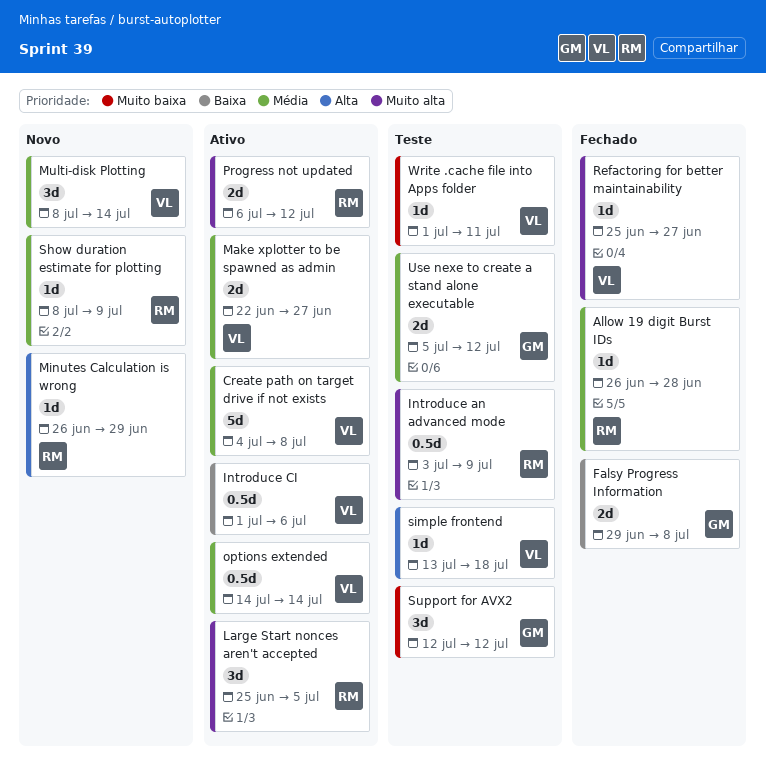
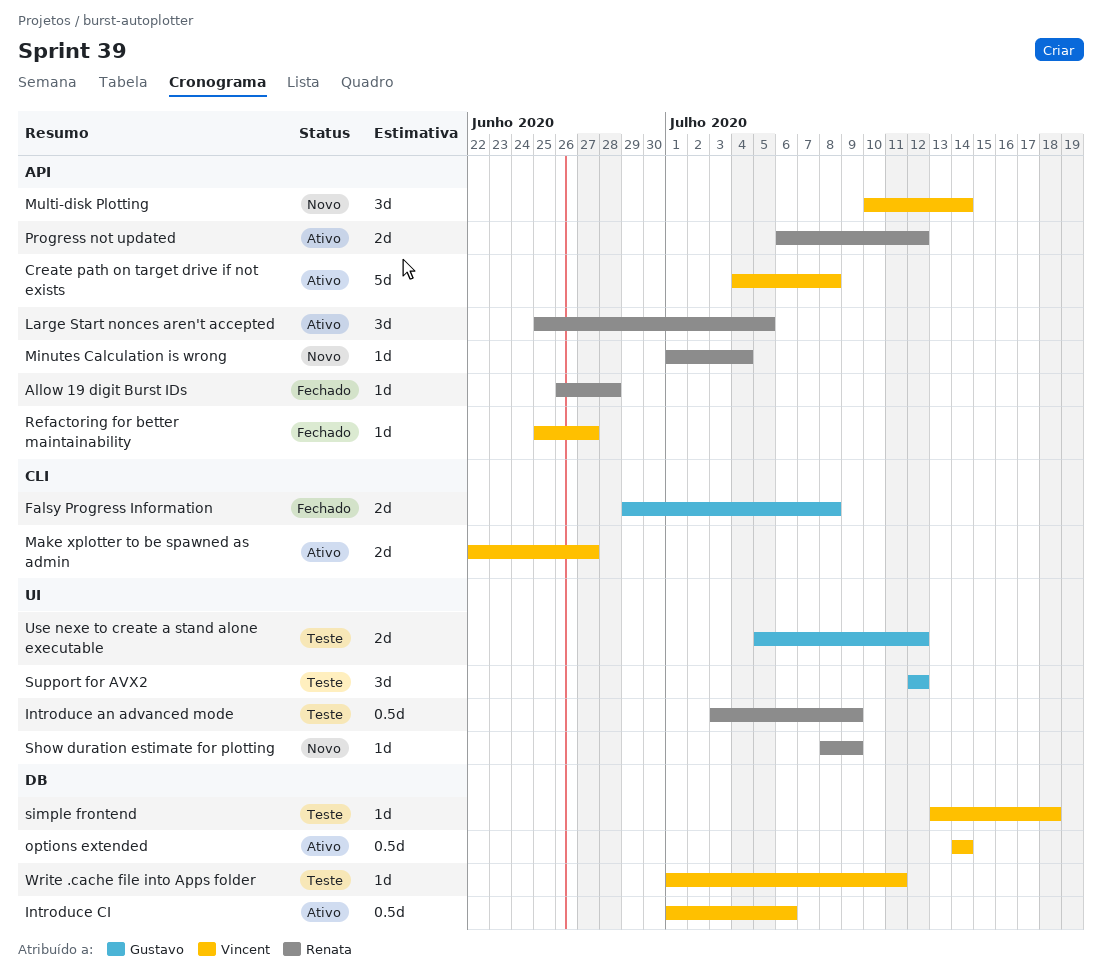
Minutes Calculation is wrong, start: Jun 26 -> Jul 1
Minutes Calculation is wrong, due: Jun 29 -> Jul 4
Multi-disk Plotting, start: Jul 8 -> Jul 10

